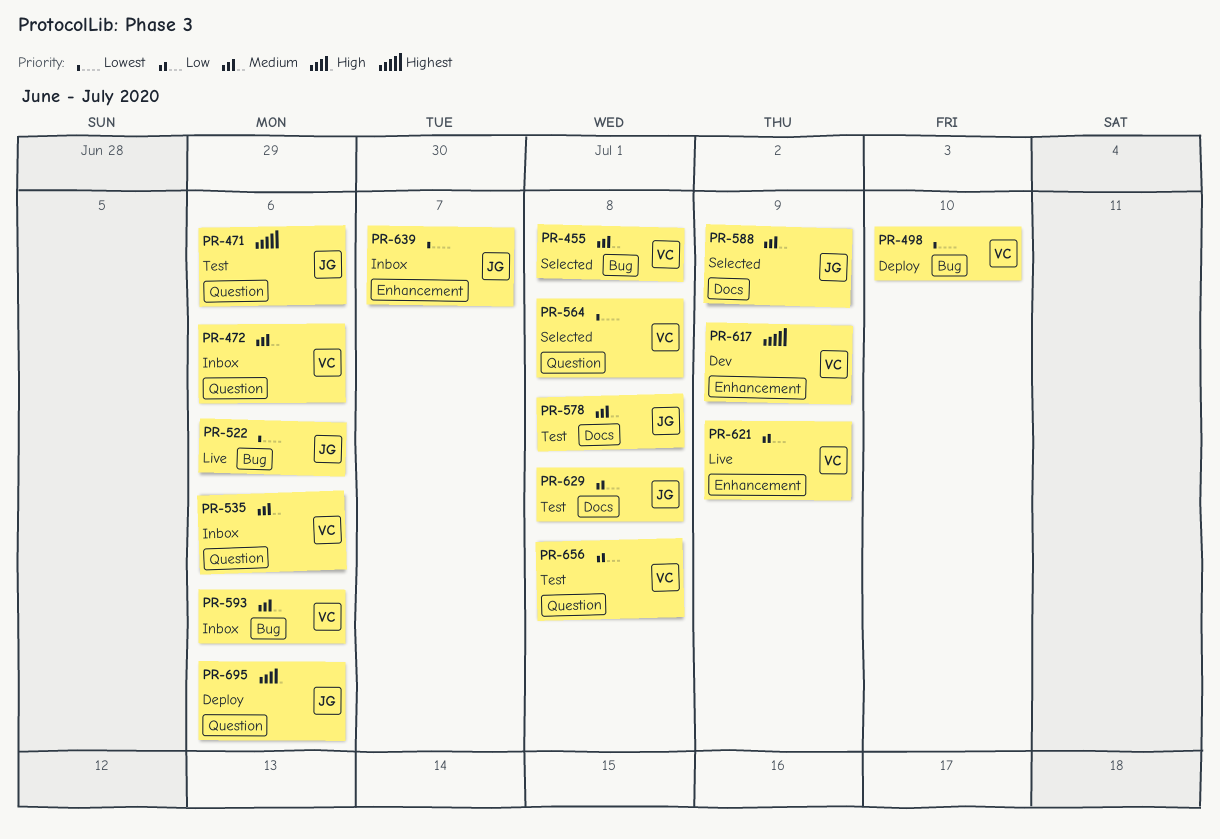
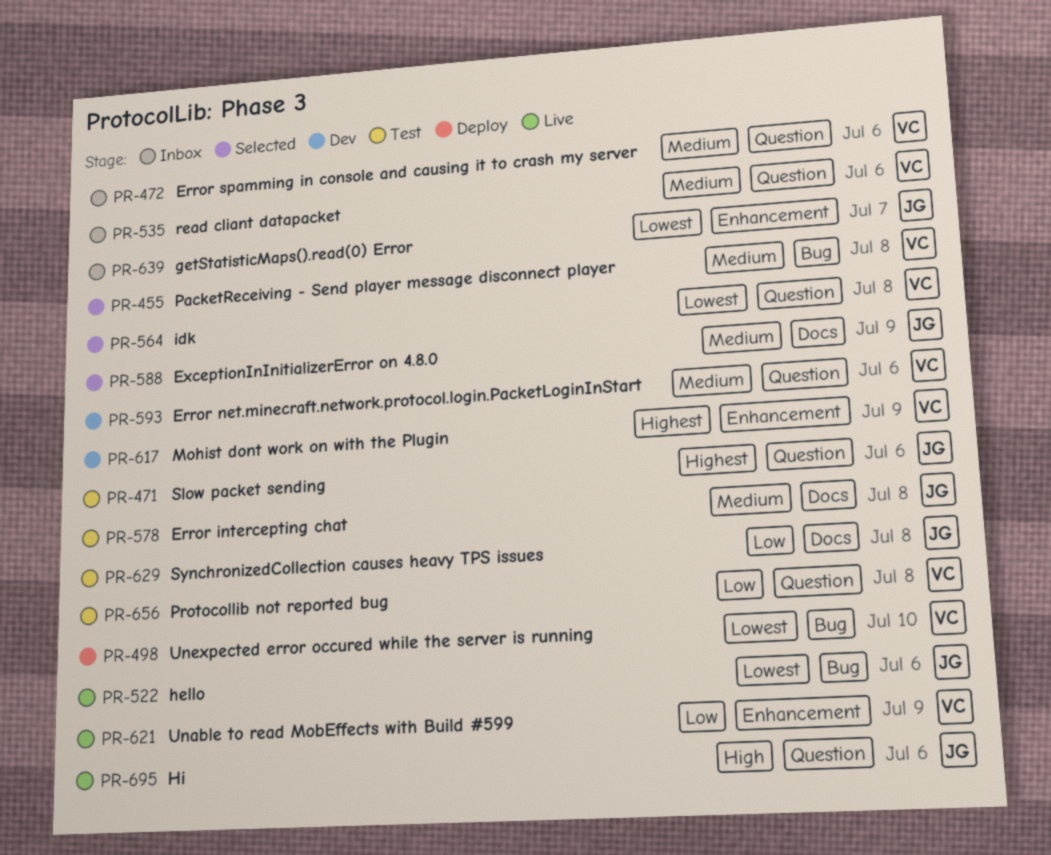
PR-593, status: Inbox -> Dev
PR-593, label: Bug -> Question
PR-695, status: Deploy -> Live

